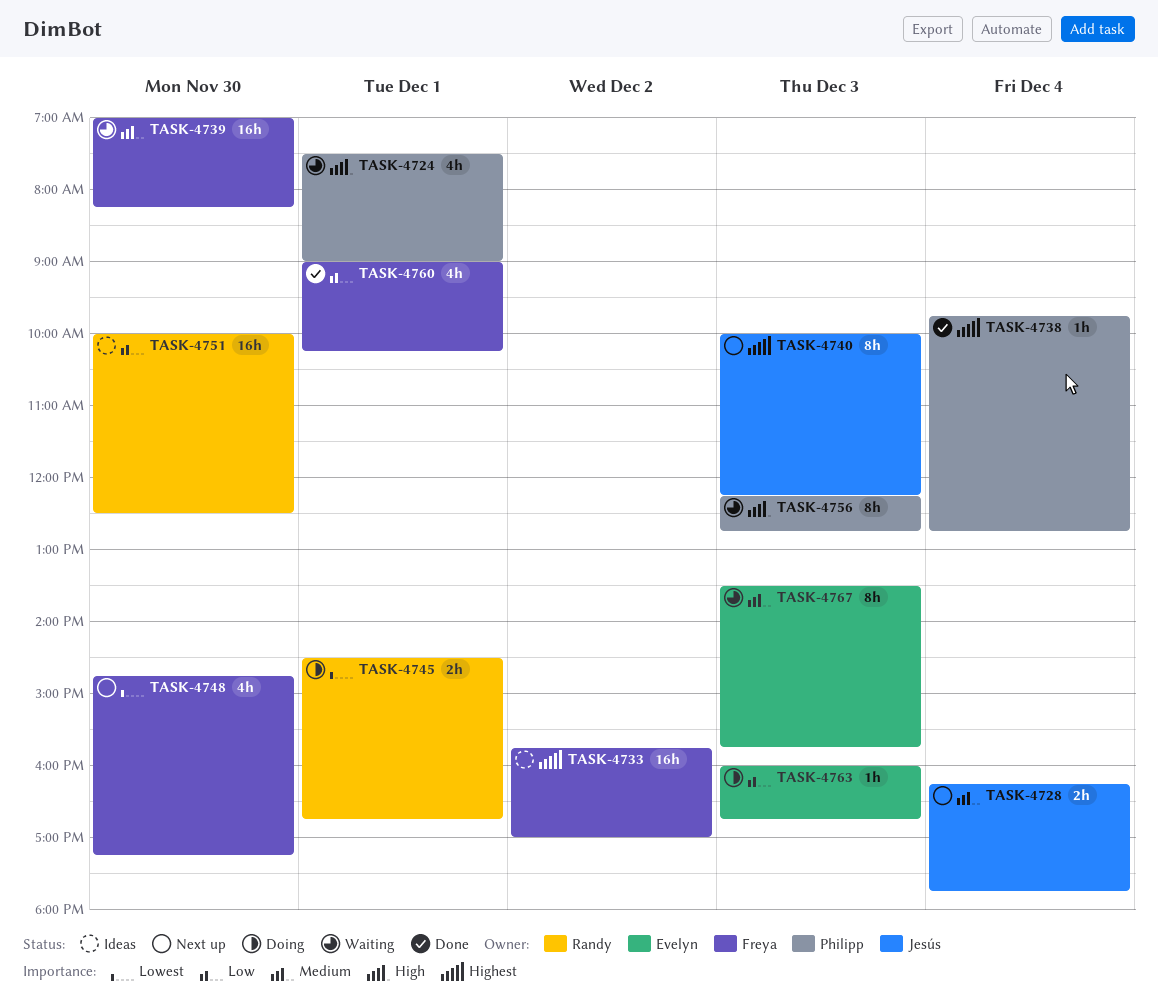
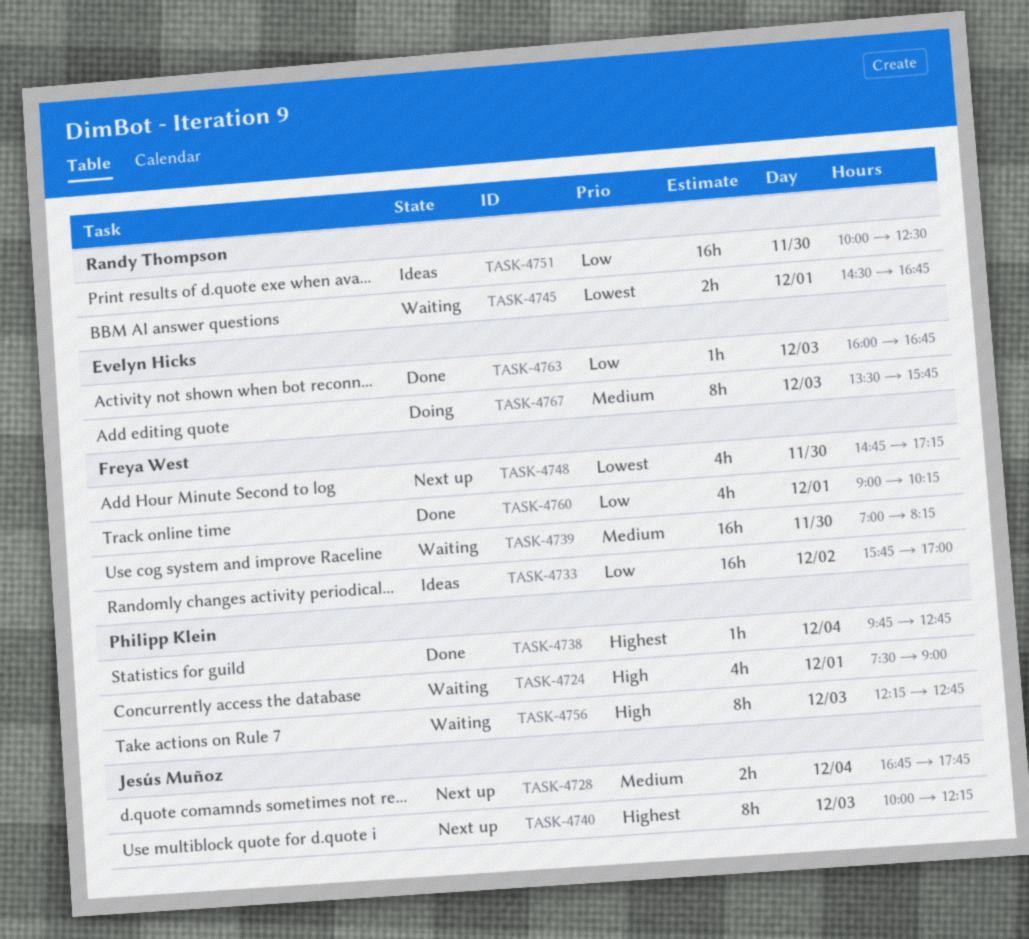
TASK-4728, begins: 16:15 -> 16:45
TASK-4733, priority: Highest -> Low
TASK-4745, status: Doing -> Waiting
TASK-4763, status: Doing -> Done
TASK-4767, status: Waiting -> Doing

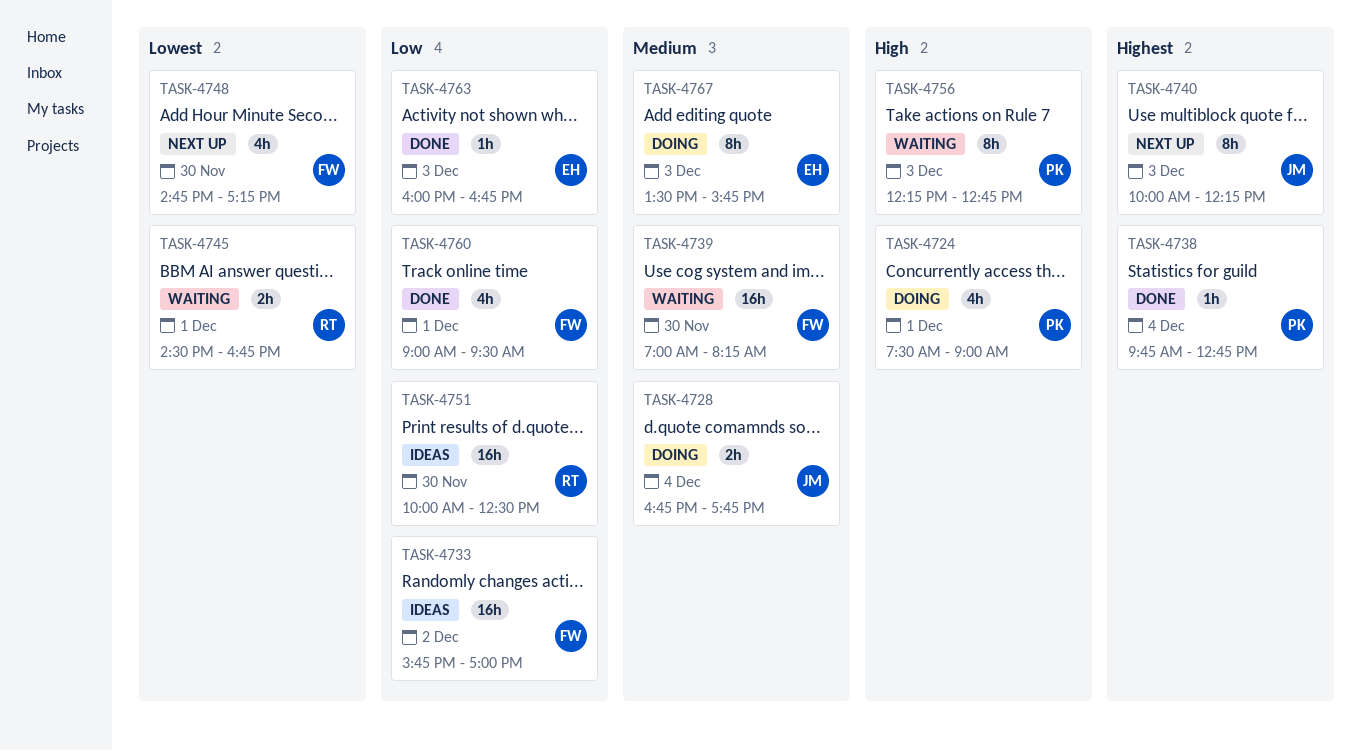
TASK-4724, status: Waiting -> Doing
TASK-4728, status: Next up -> Doing
TASK-4760, ends: 10:15 -> 09:30

